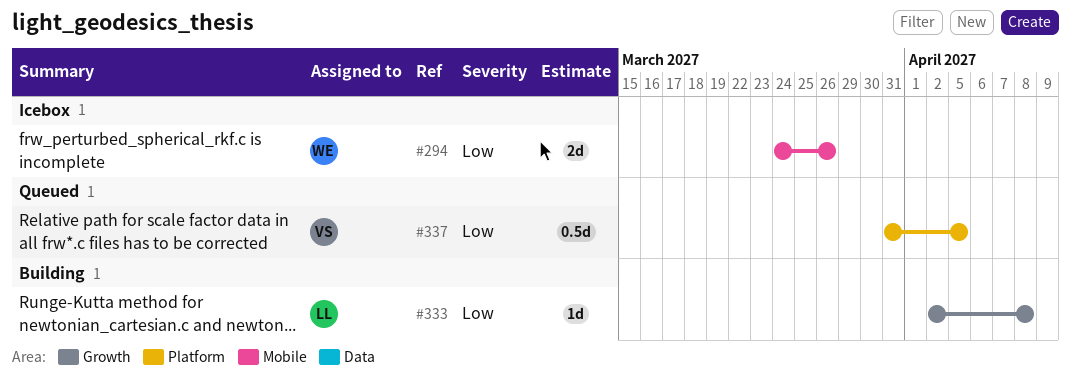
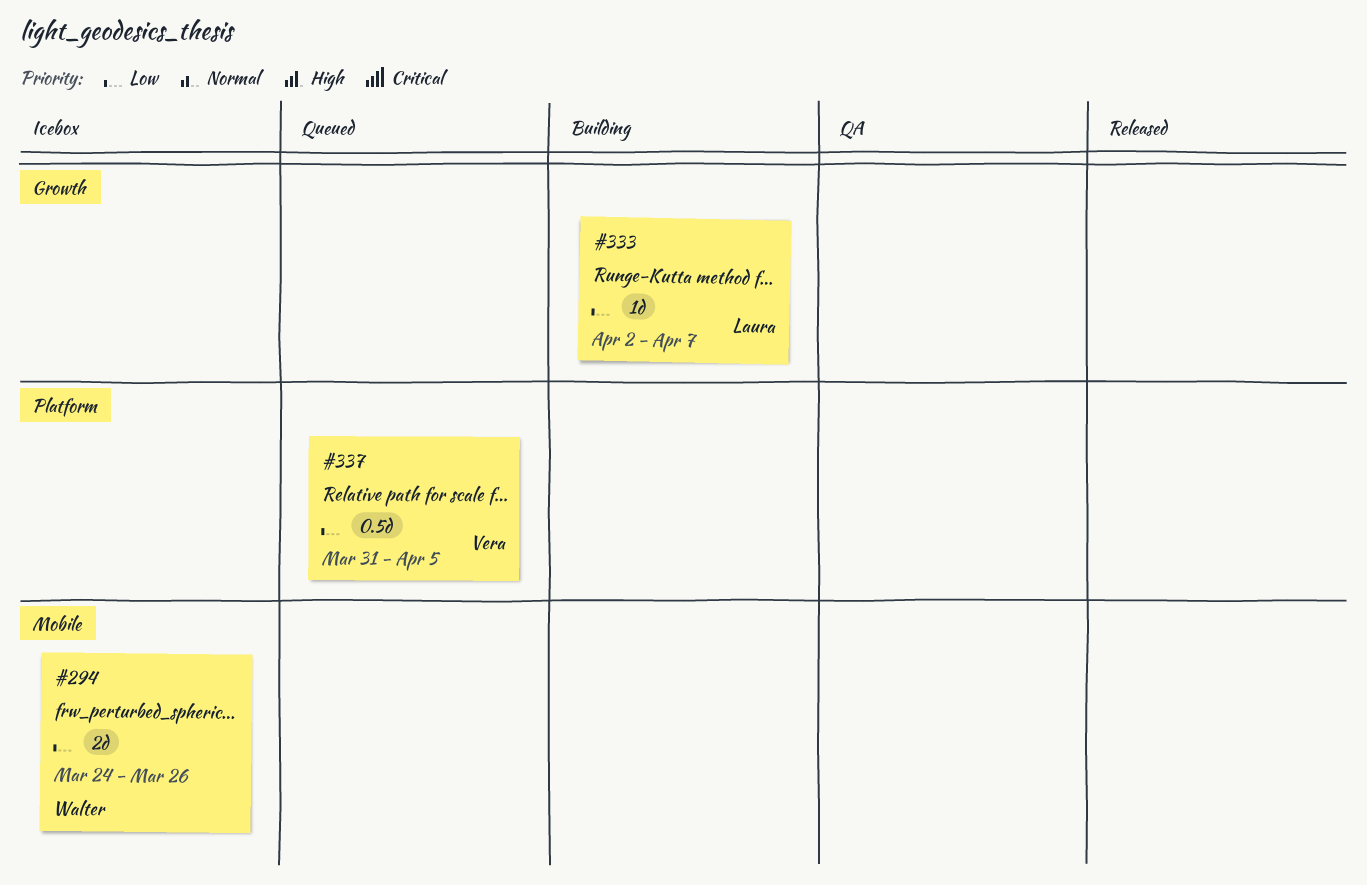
#333, due: Apr 8 -> Apr 7

